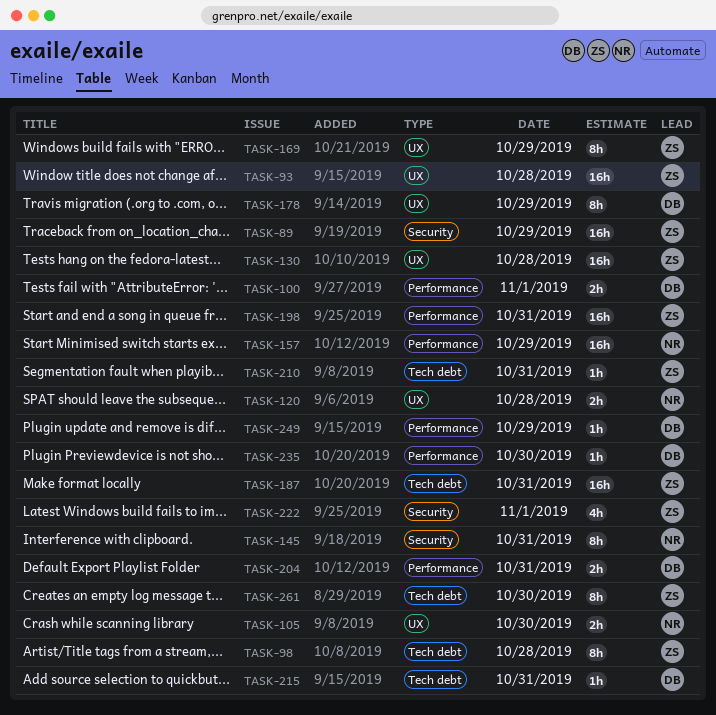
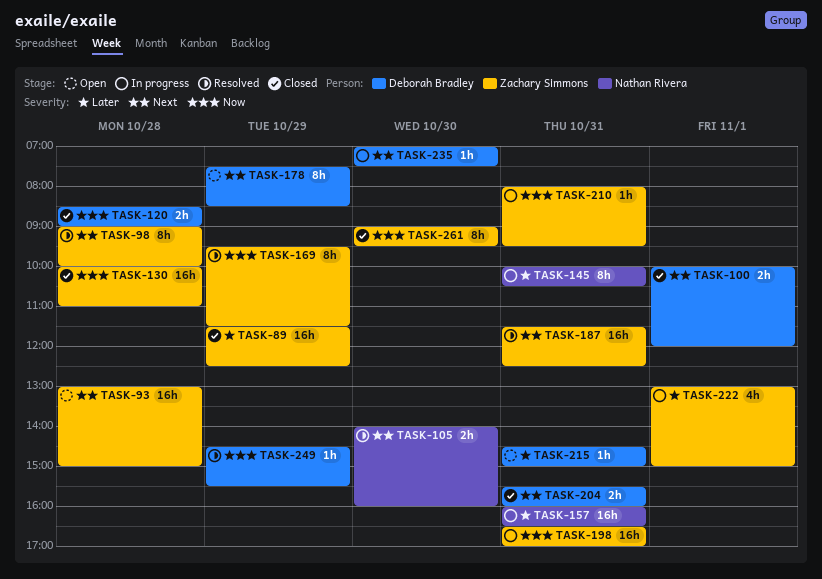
TASK-120, owner: Nathan Rivera -> Deborah Bradley
TASK-157, day: Oct 29 -> Oct 31

